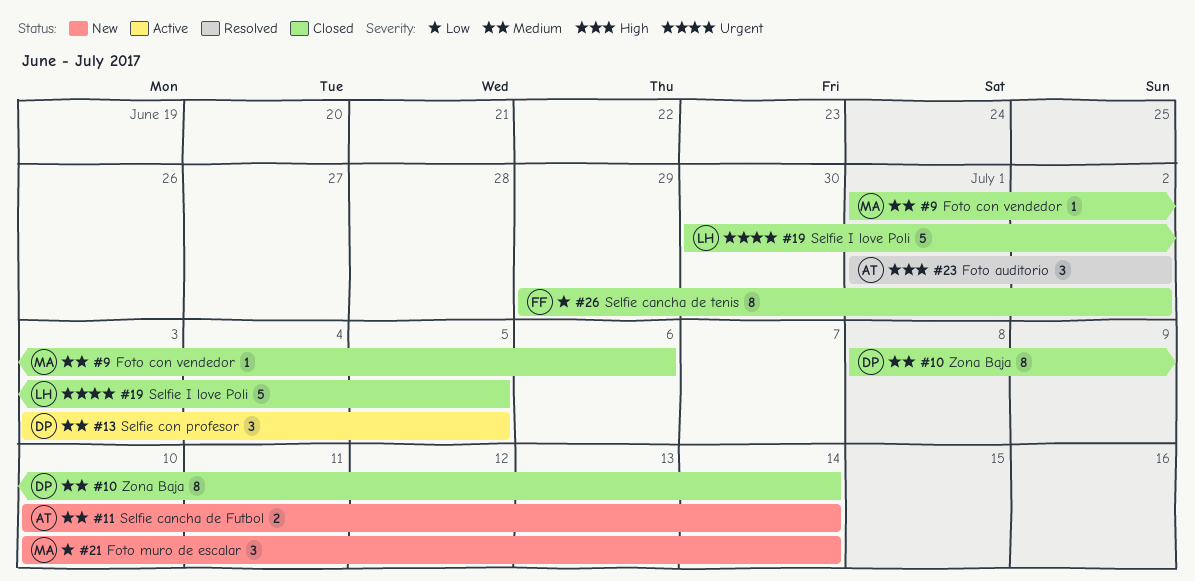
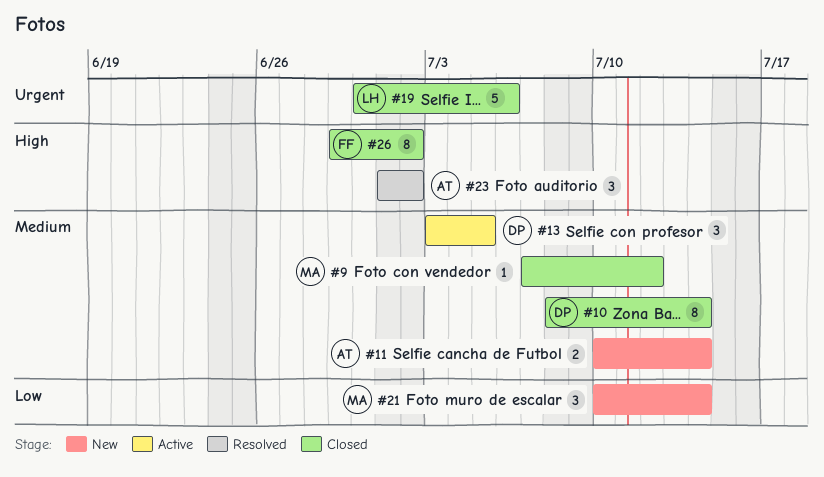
#9, start: Jul 1 -> Jul 7
#9, due: Jul 6 -> Jul 12
#19, due: Jul 5 -> Jul 6
#26, priority: Low -> High

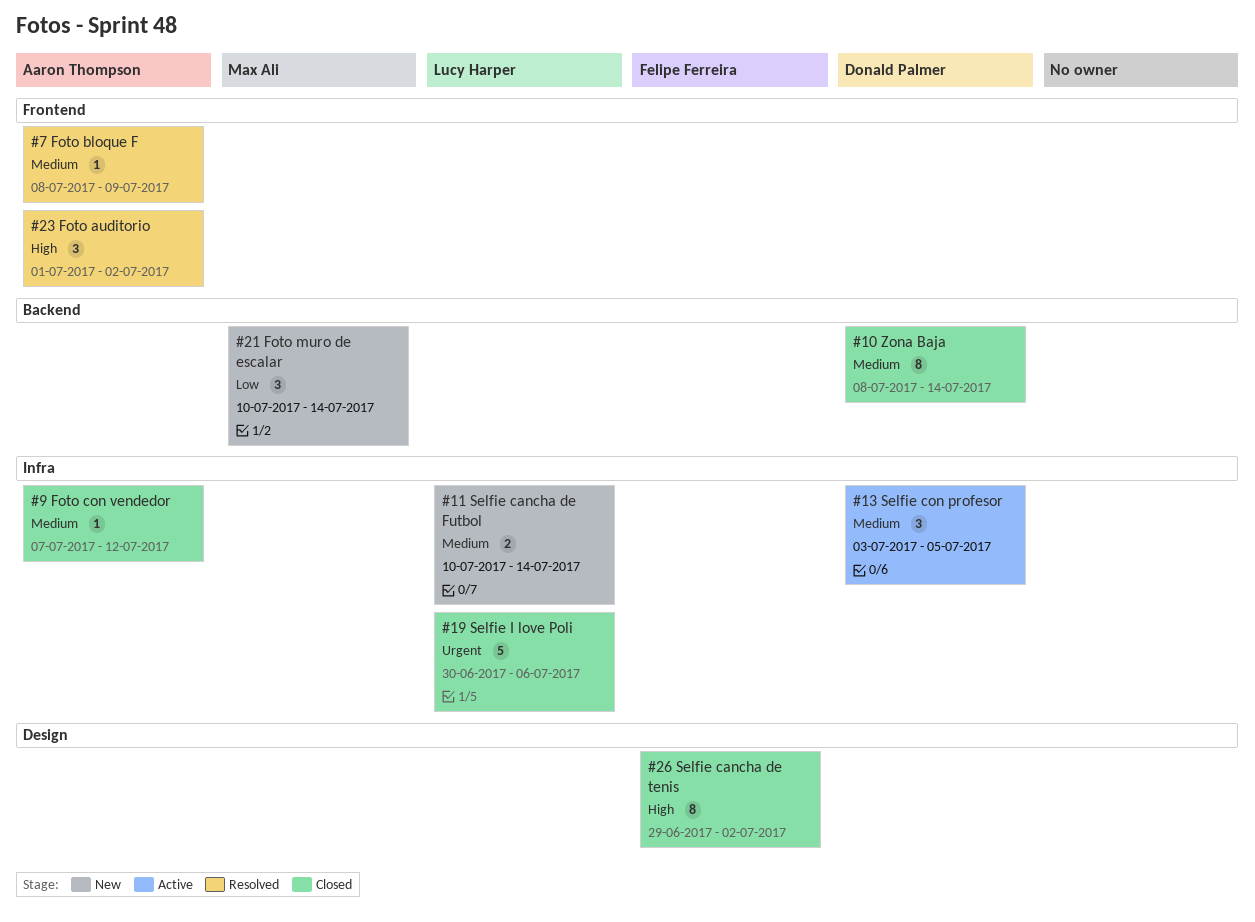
#7: none -> present
#9, owner: Max Ali -> Aaron Thompson
#11, owner: Aaron Thompson -> Lucy Harper

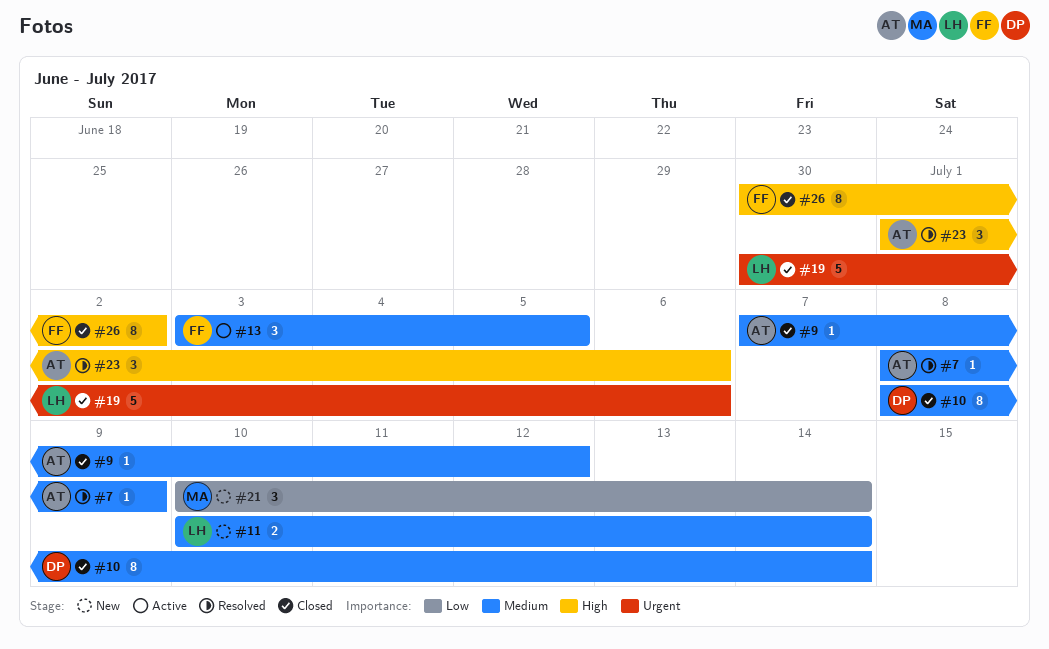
#13, owner: Donald Palmer -> Felipe Ferreira
#23, due: Jul 2 -> Jul 6
#26, start: Jun 29 -> Jun 30

